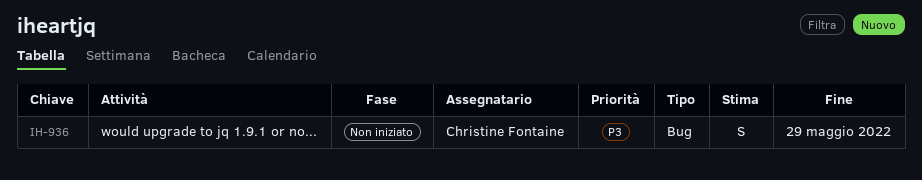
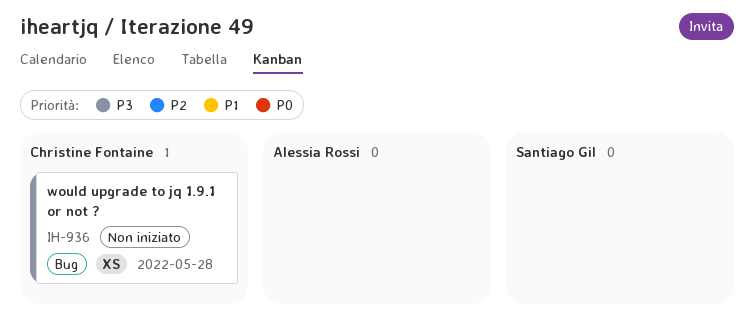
IH-936, estimate: S -> XS
IH-936, due: May 29 -> May 28

